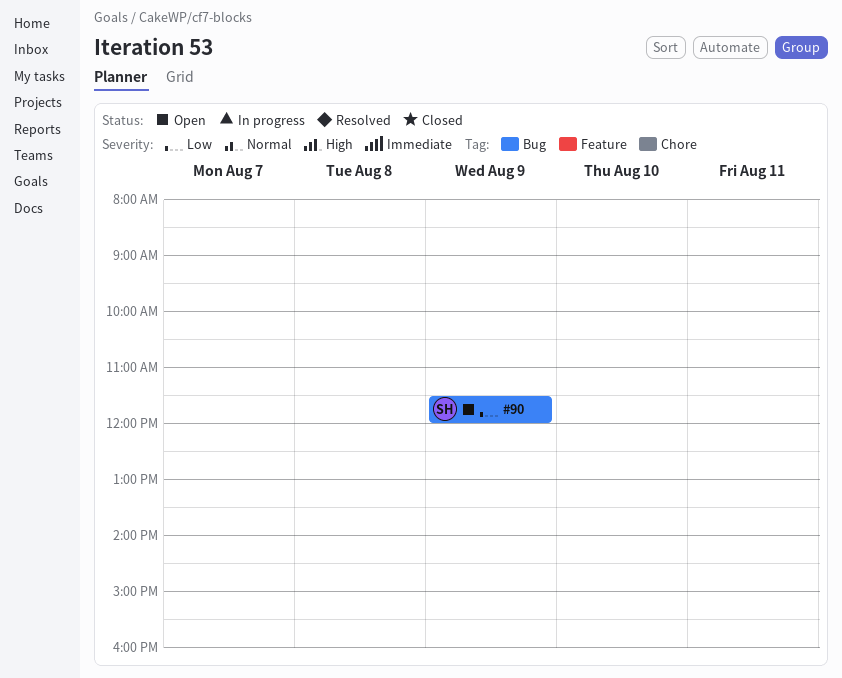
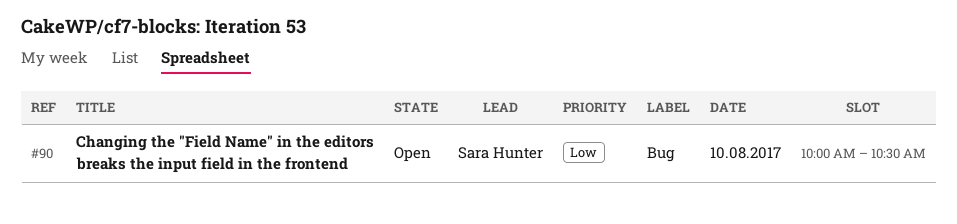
#90, day: Aug 9 -> Aug 10
#90, begins: 11:30 -> 10:00
#90, ends: 12:00 -> 10:30

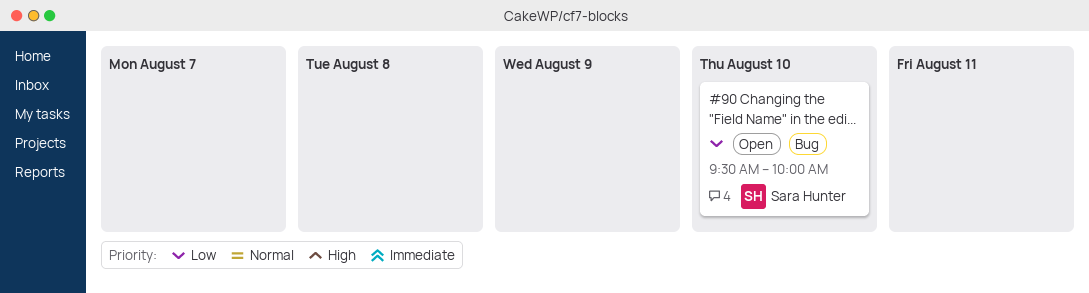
#90, begins: 10:00 -> 09:30
#90, ends: 10:30 -> 10:00

